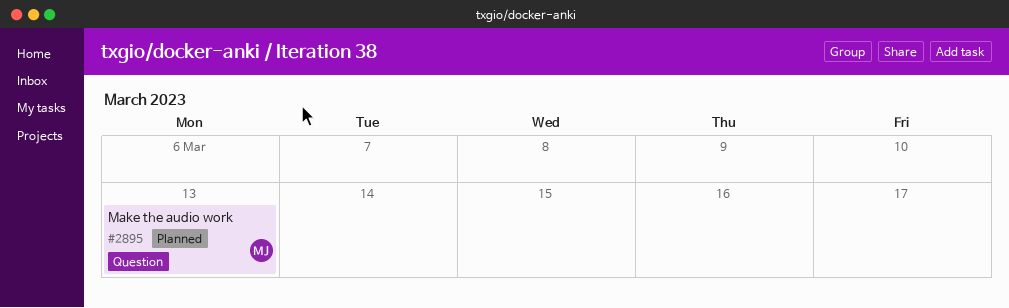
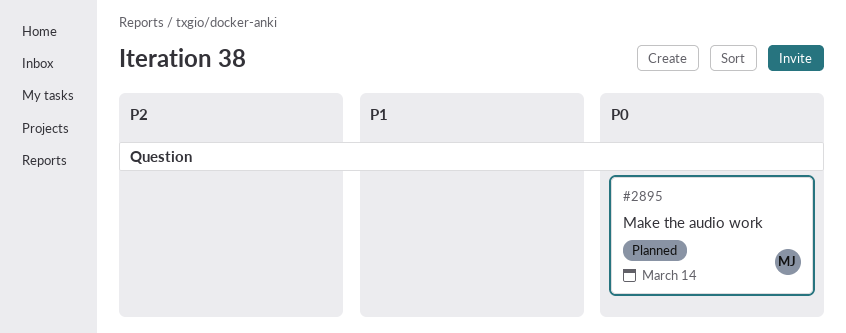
#2895, due: Mar 13 -> Mar 14

